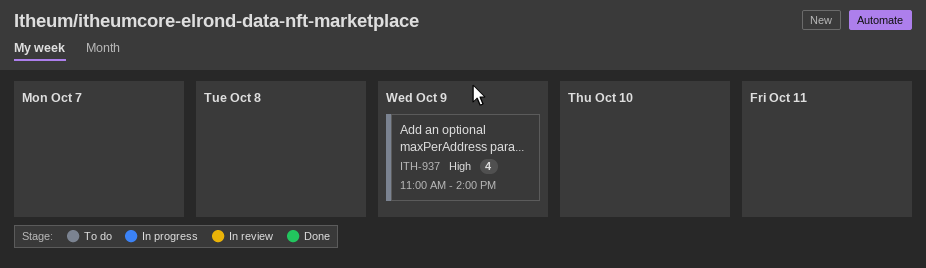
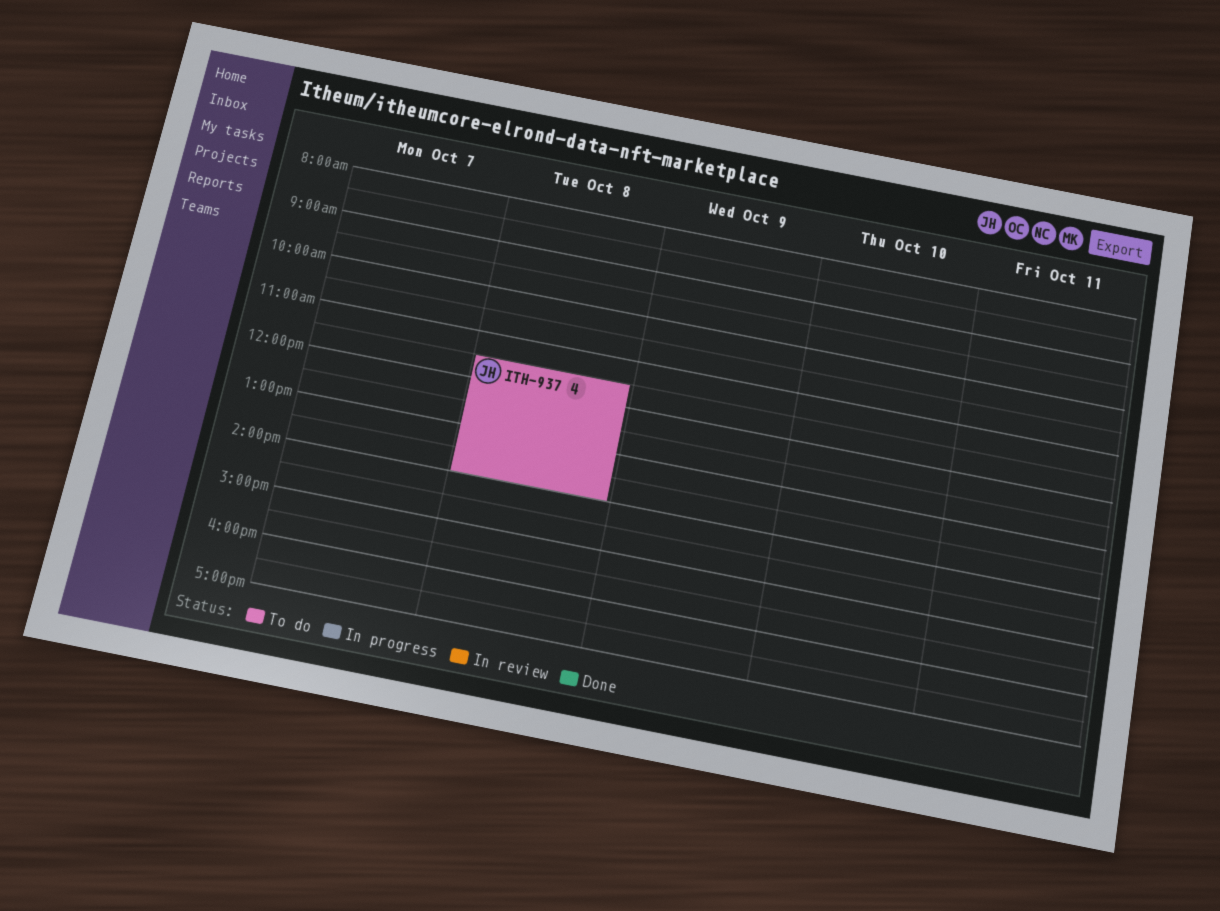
ITH-937, day: Oct 9 -> Oct 8
ITH-937, begins: 11:00 -> 11:30

